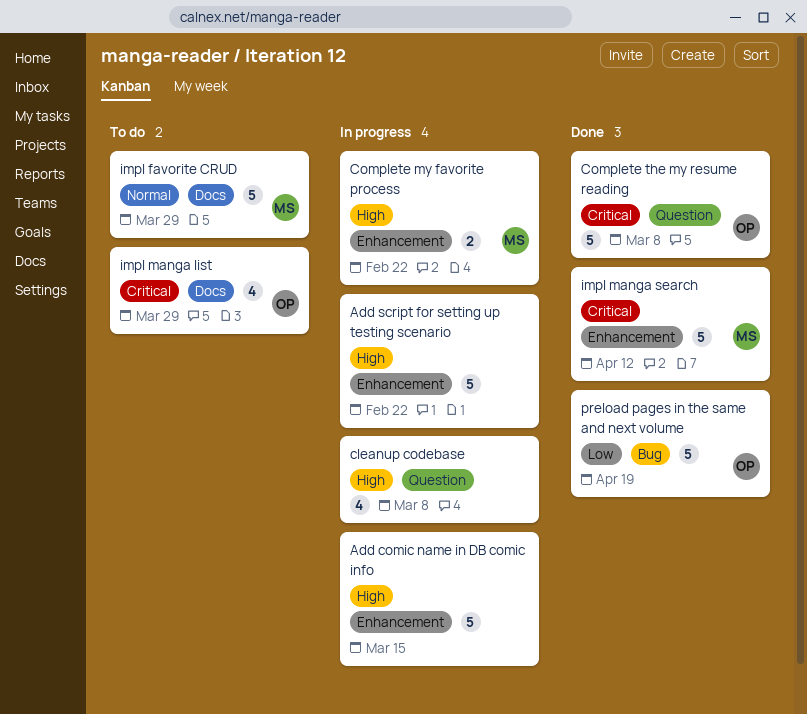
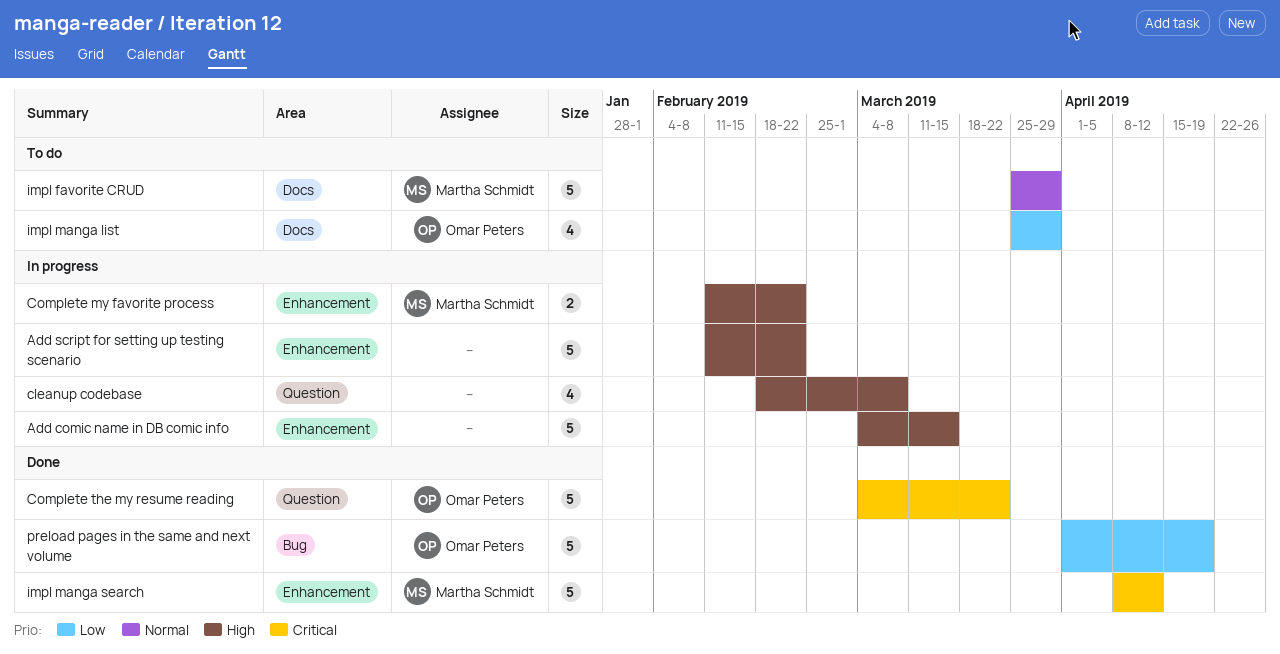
Complete the my resume reading, due: Mar 8 -> Mar 22
impl manga list, priority: Critical -> Low

